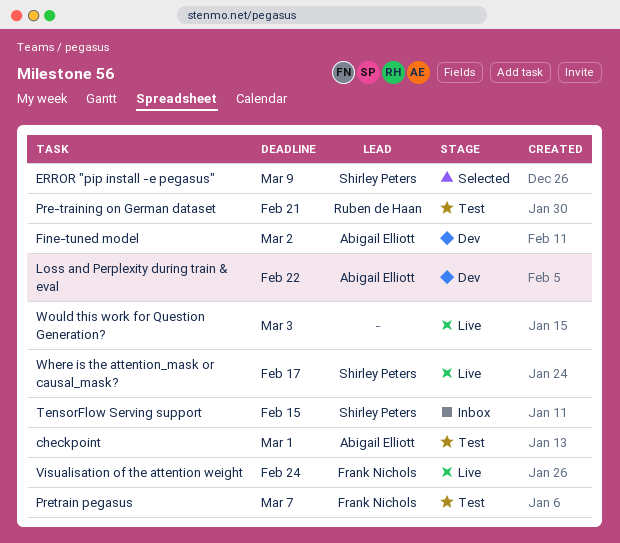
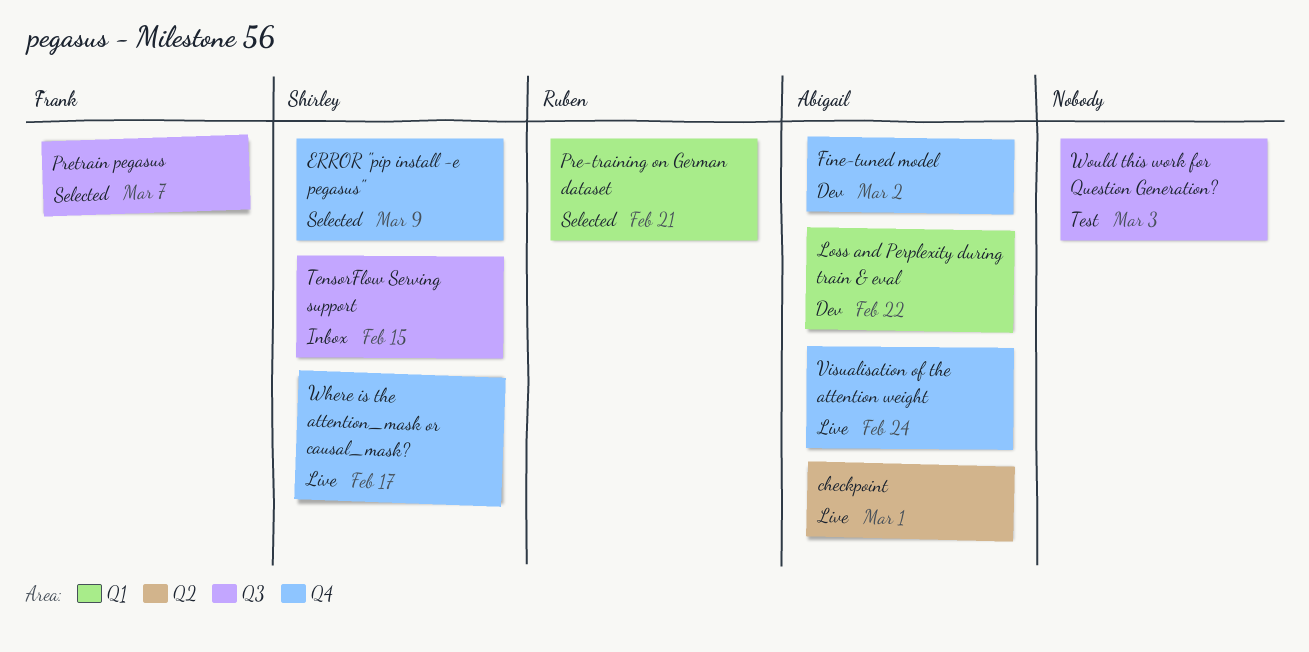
checkpoint, status: Test -> Live
Pre-training on German dataset, status: Test -> Selected
Pretrain pegasus, status: Test -> Selected
Visualisation of the attention weight, owner: Frank Nichols -> Abigail Elliott
Would this work for Question Generation?, status: Live -> Test

